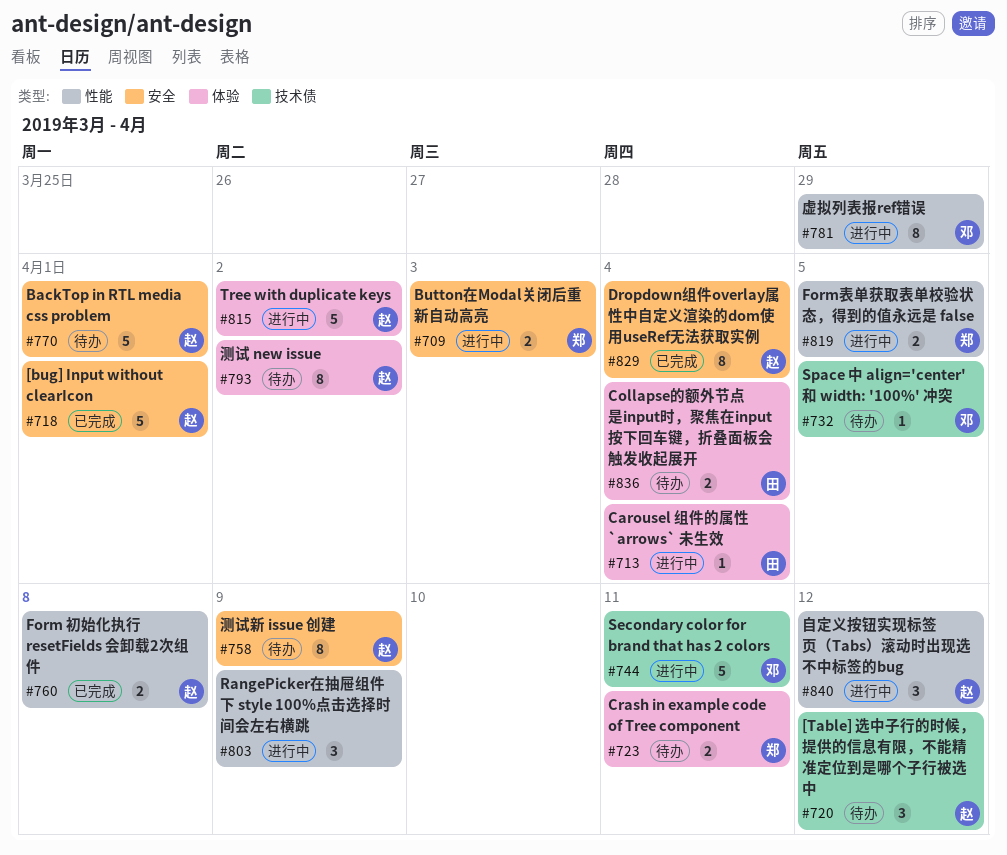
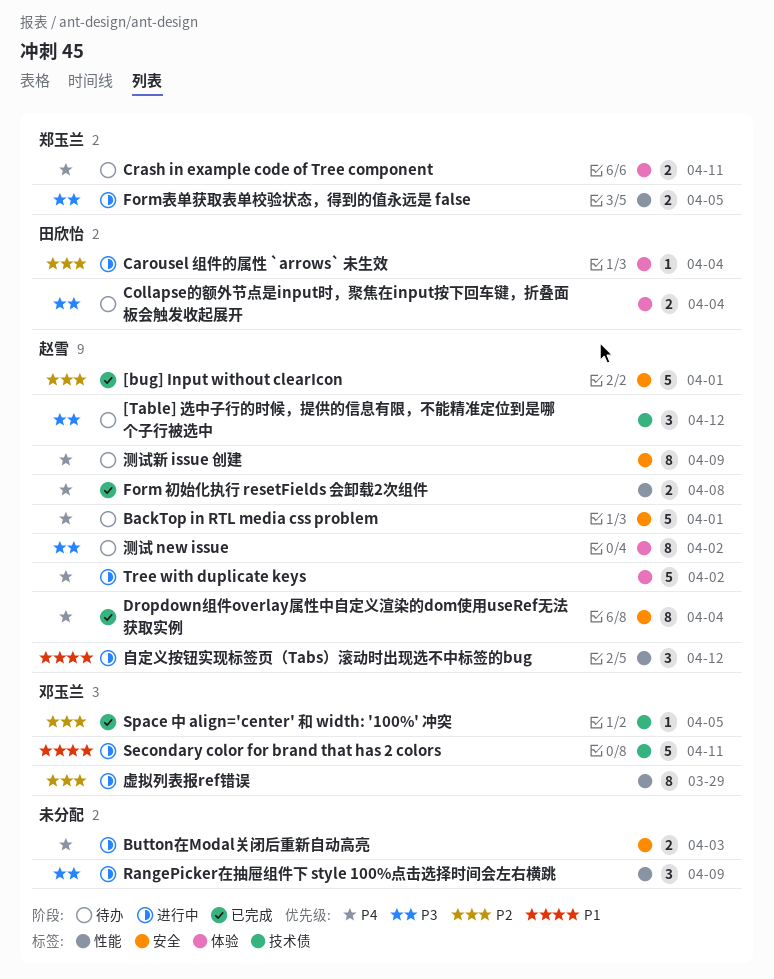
Button在Modal关闭后重新自动高亮, owner: 郑玉兰 -> none
Space 中 align='center' 和 width: '100%' 冲突, status: 待办 -> 已完成

